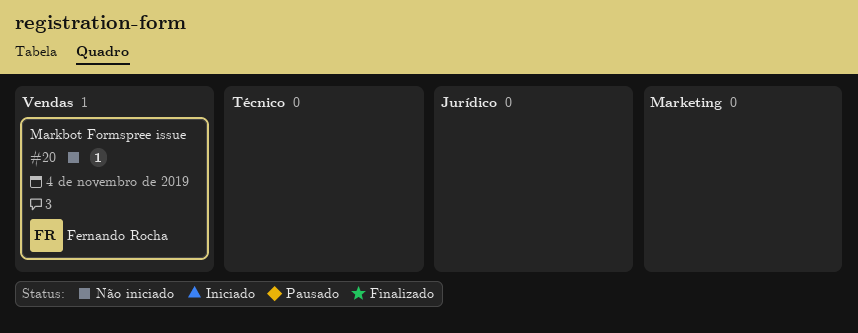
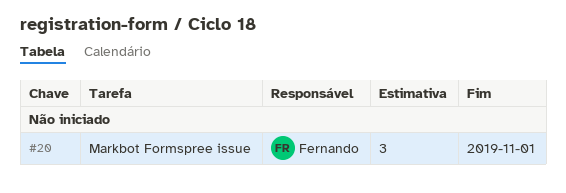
#20, estimate: 1 -> 3
#20, due: Nov 4 -> Nov 1

